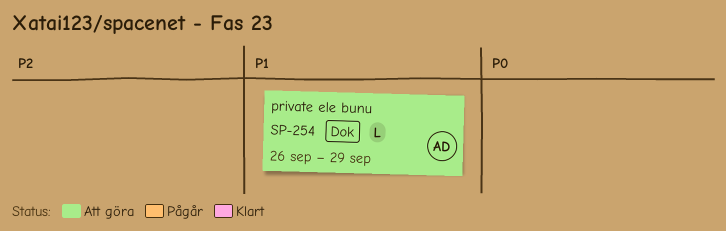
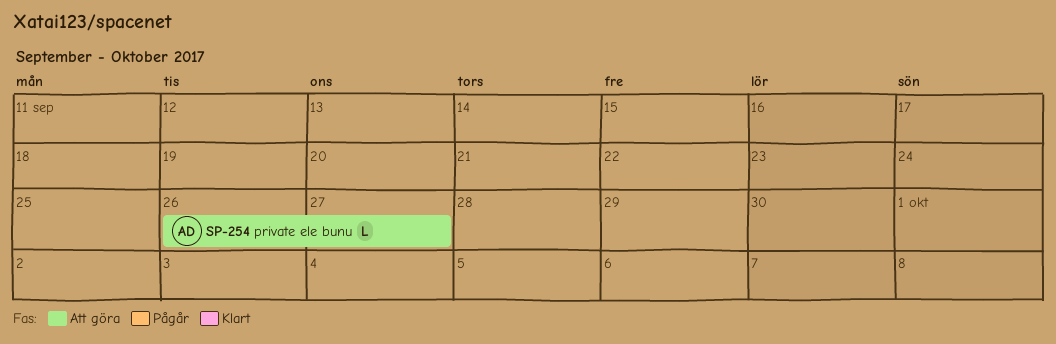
SP-254, due: Sep 29 -> Sep 27

